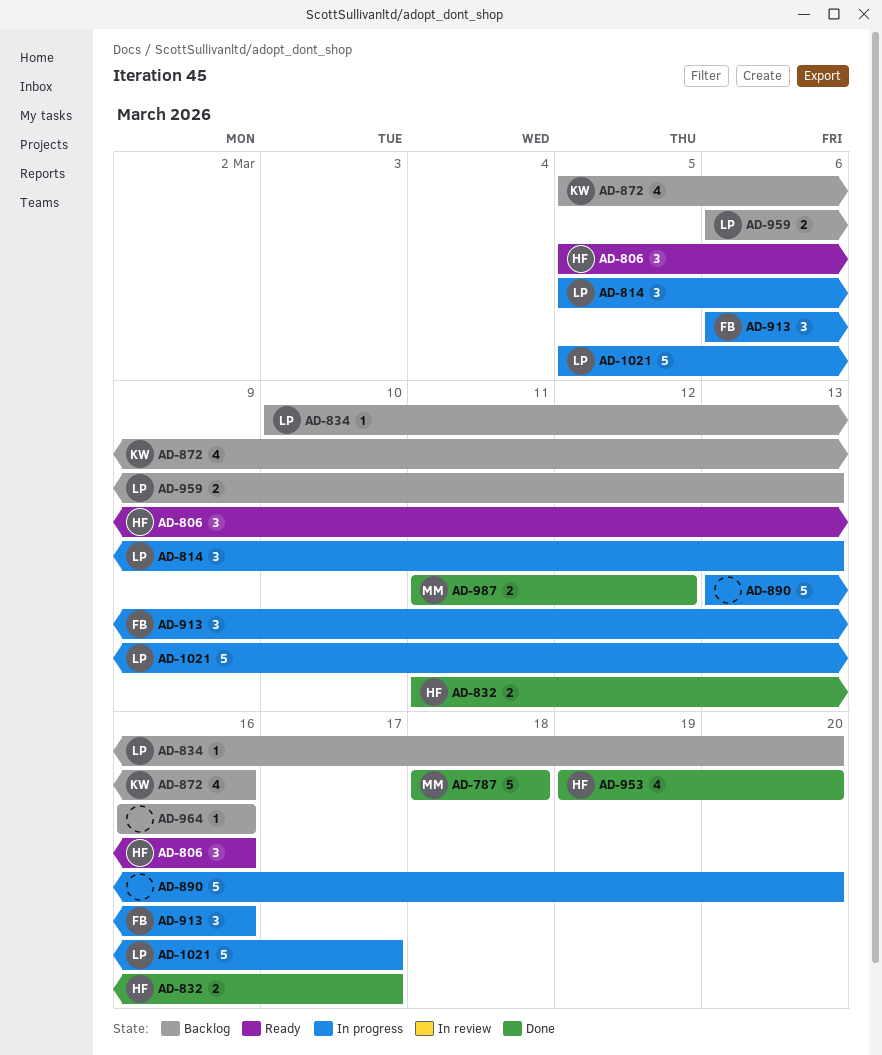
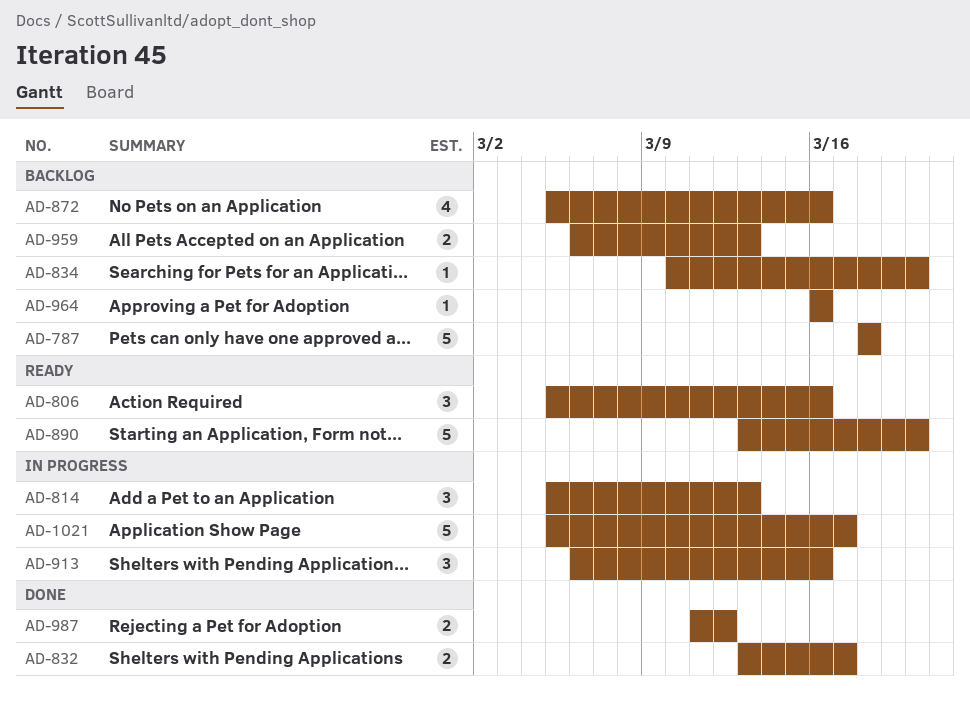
AD-787, status: Done -> Backlog
AD-832, start: Mar 11 -> Mar 13
AD-890, status: In progress -> Ready
AD-953: present -> none

